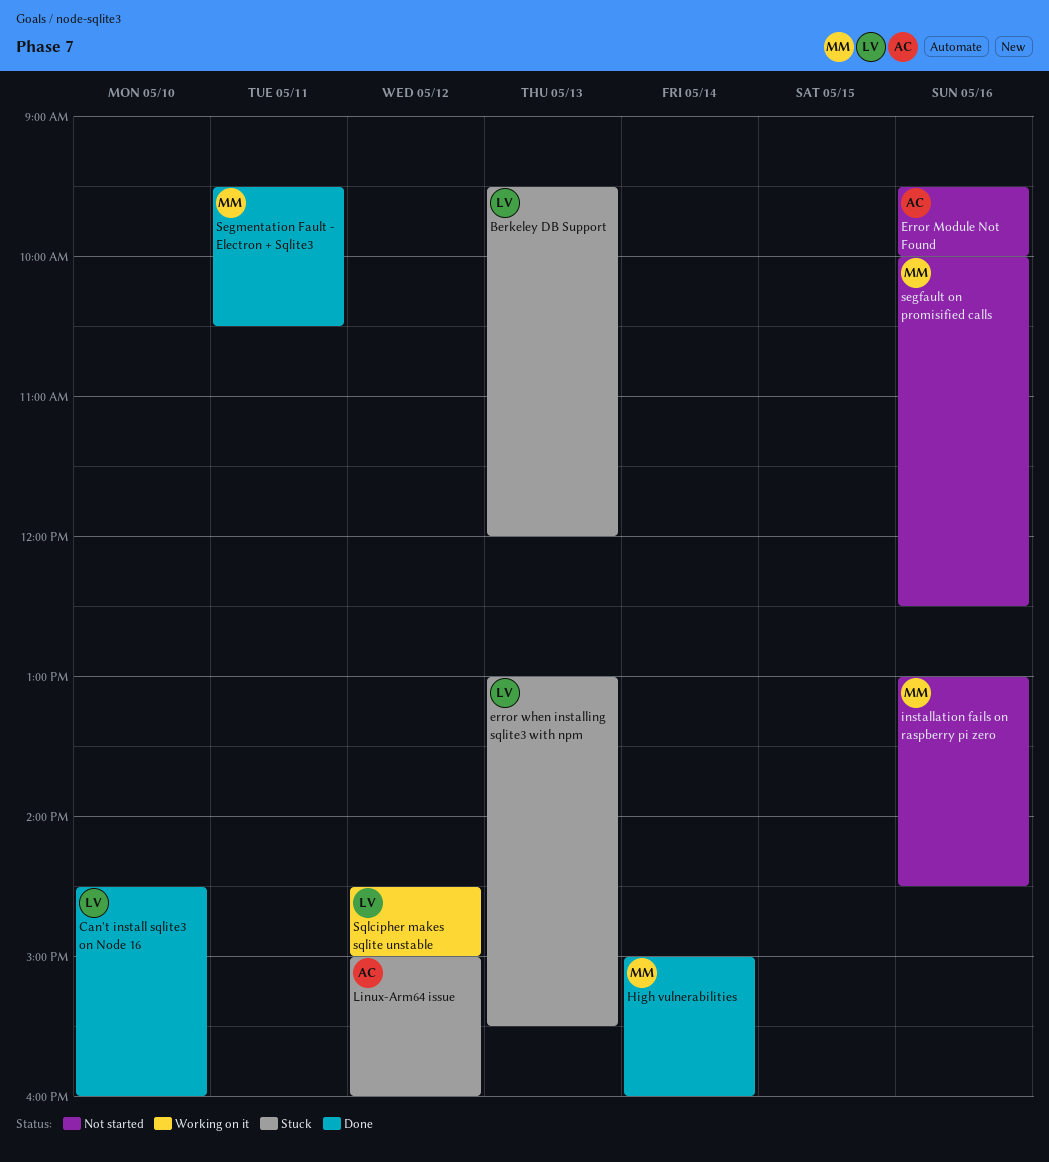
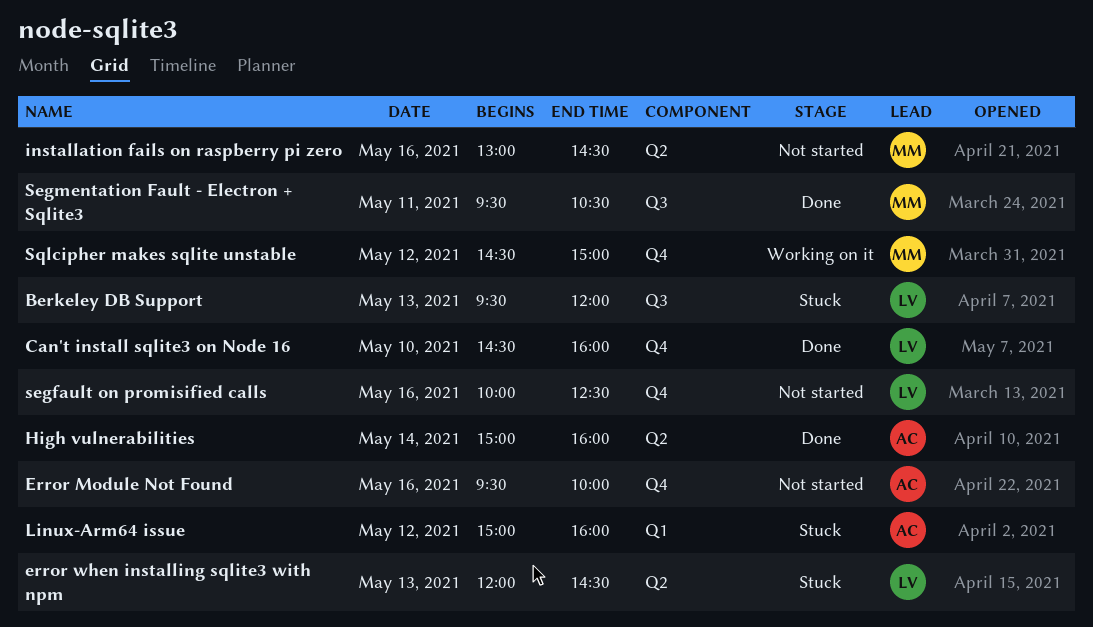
error when installing sqlite3 with npm, begins: 13:00 -> 12:00
error when installing sqlite3 with npm, ends: 15:30 -> 14:30
High vulnerabilities, owner: MM -> AC
segfault on promisified calls, owner: MM -> LV
Sqlcipher makes sqlite unstable, owner: LV -> MM

